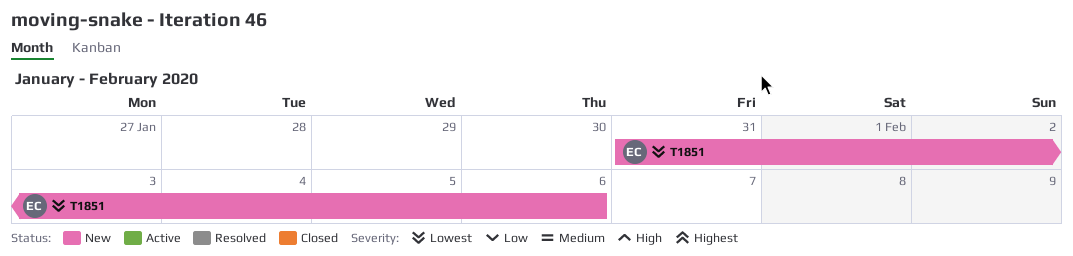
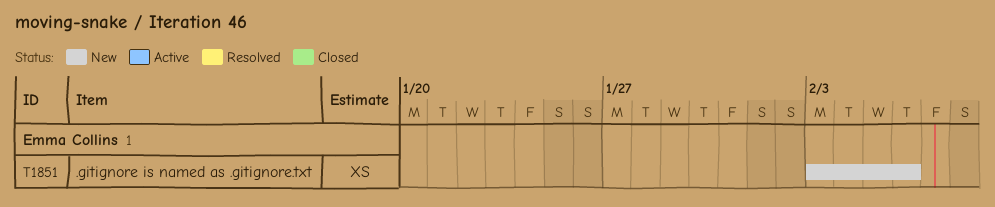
T1851, start: Jan 31 -> Feb 3

